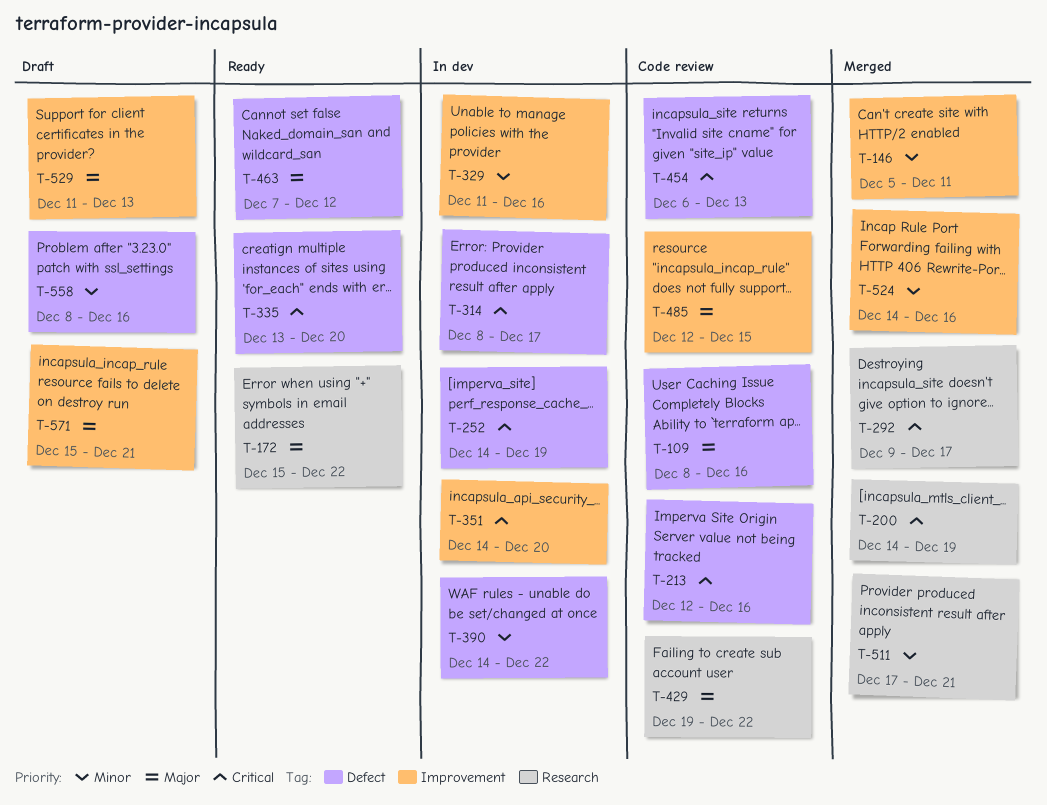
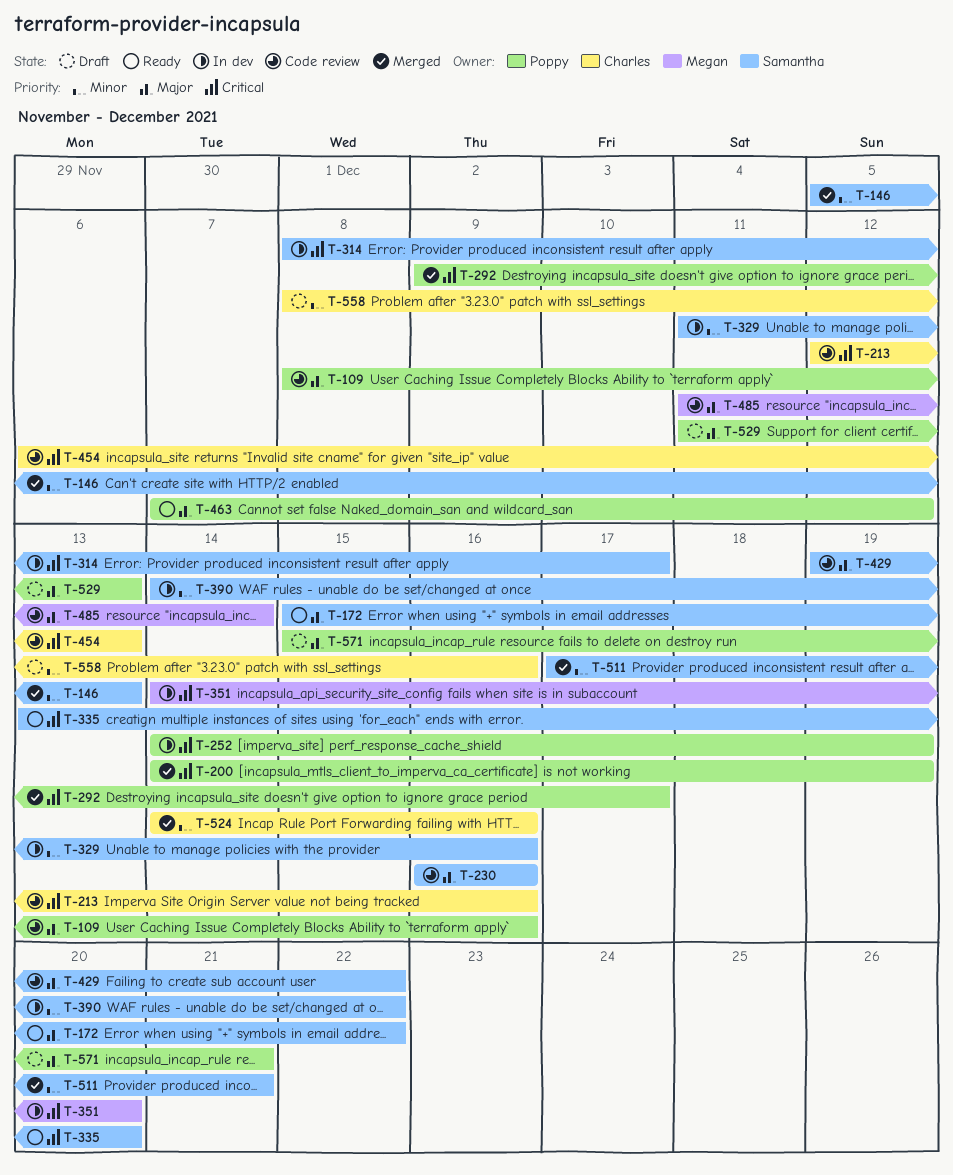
T-146, due: Dec 11 -> Dec 13
T-230: none -> present
T-485, start: Dec 12 -> Dec 11
T-485, due: Dec 15 -> Dec 14

